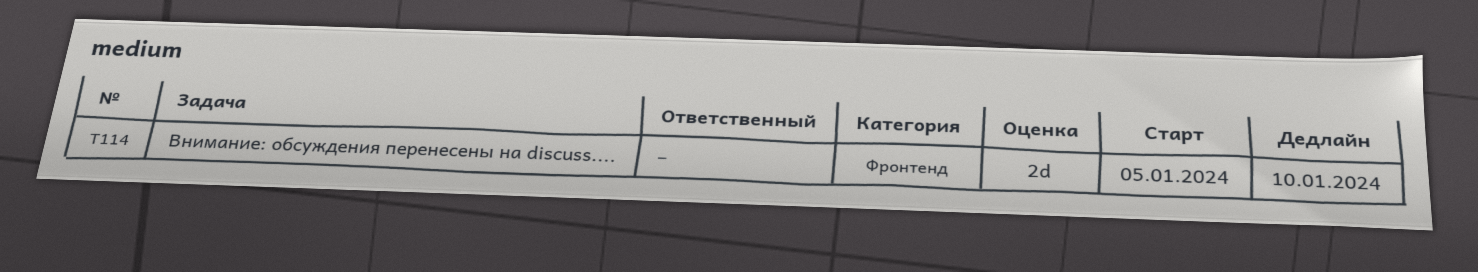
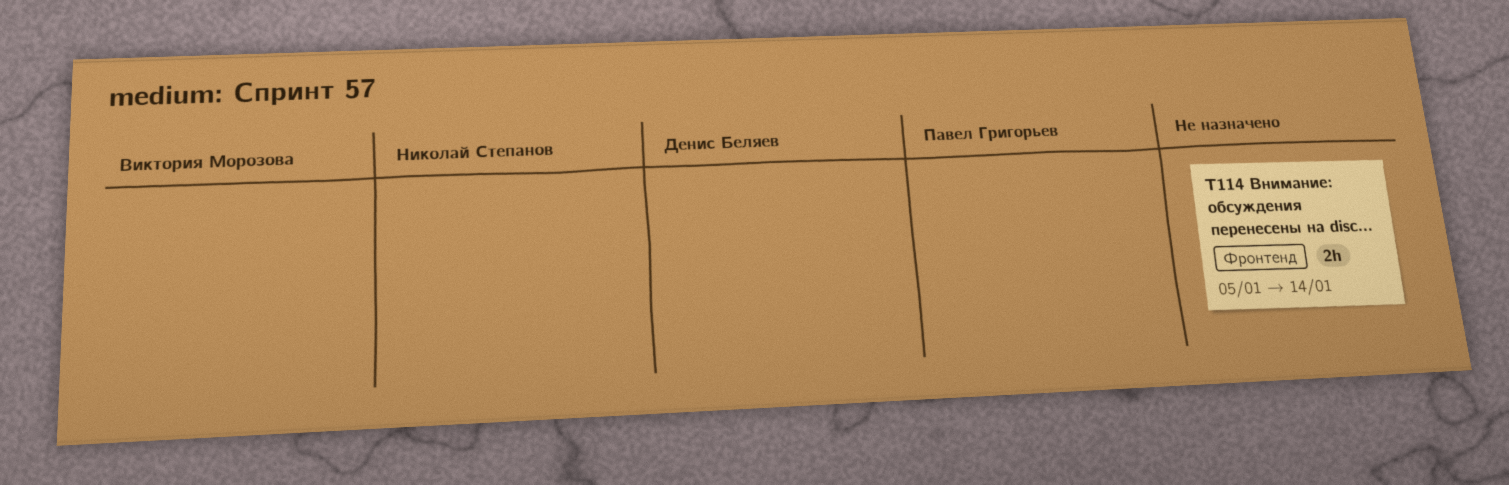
T114, estimate: 2d -> 2h
T114, due: Jan 10 -> Jan 14

